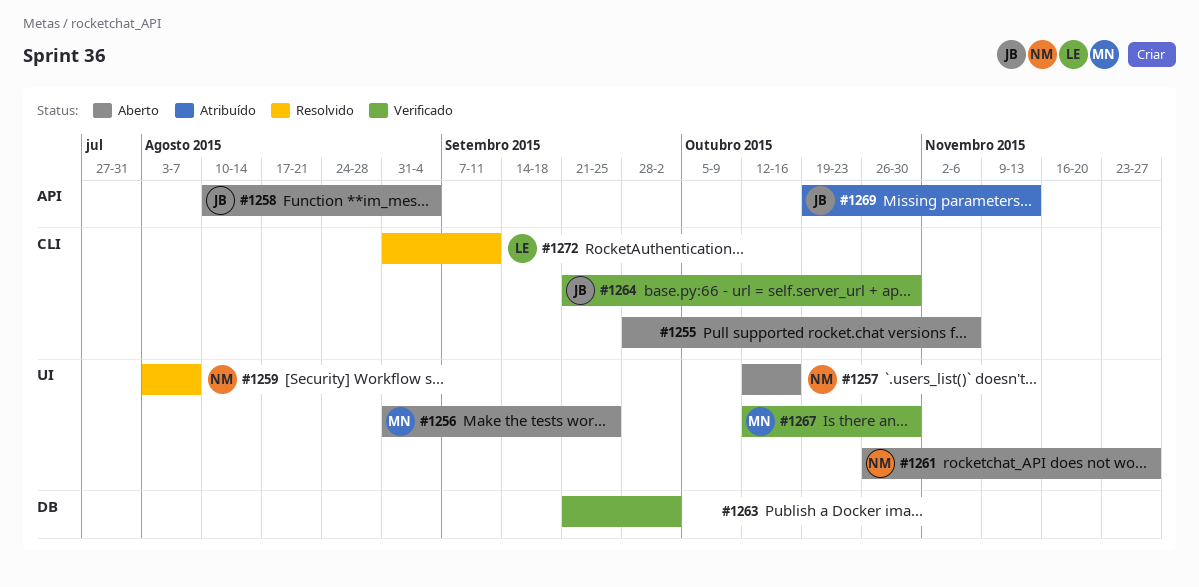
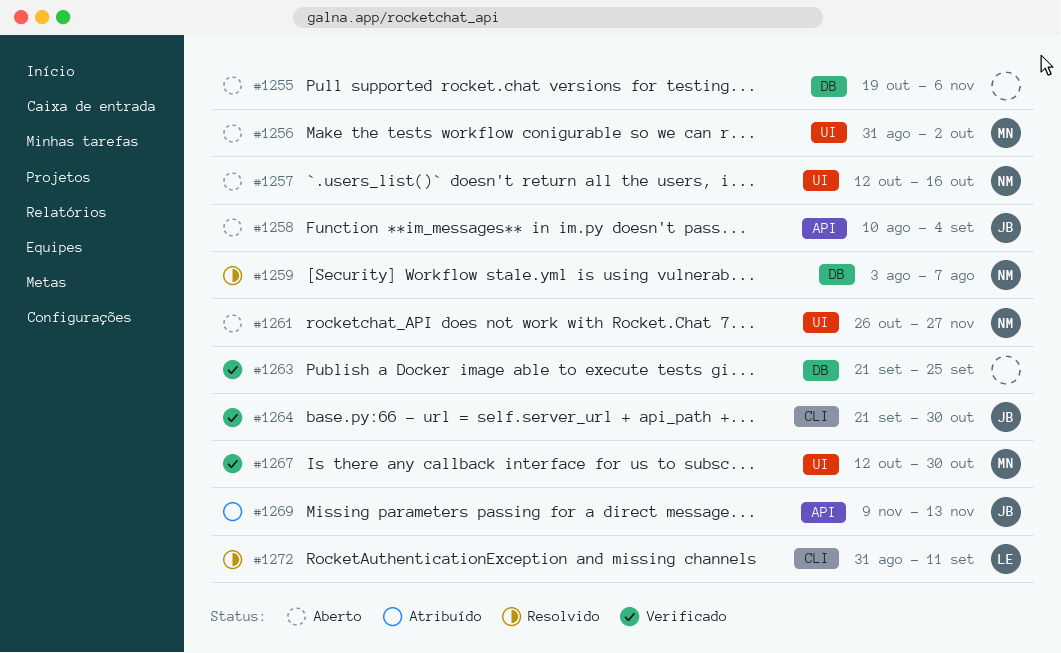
#1255, label: CLI -> DB
#1255, start: Sep 28 -> Oct 19
#1256, due: Sep 25 -> Oct 2
#1259, label: UI -> DB
#1263, due: Oct 2 -> Sep 25
#1269, start: Oct 19 -> Nov 9

